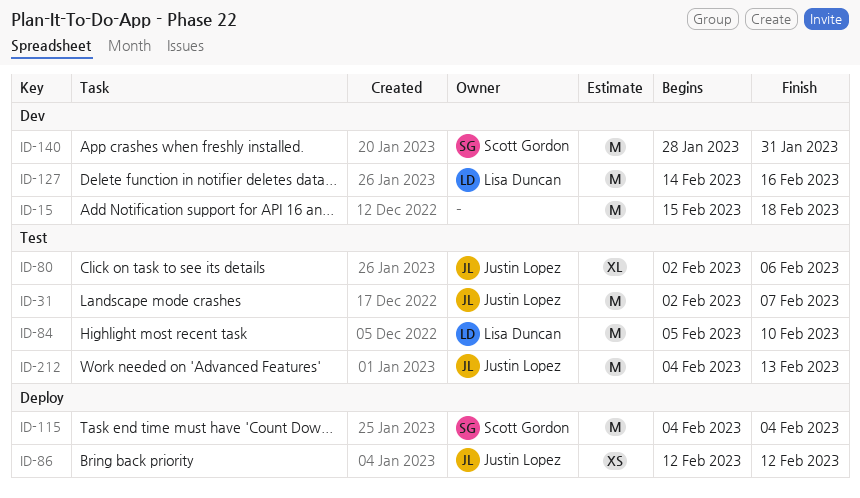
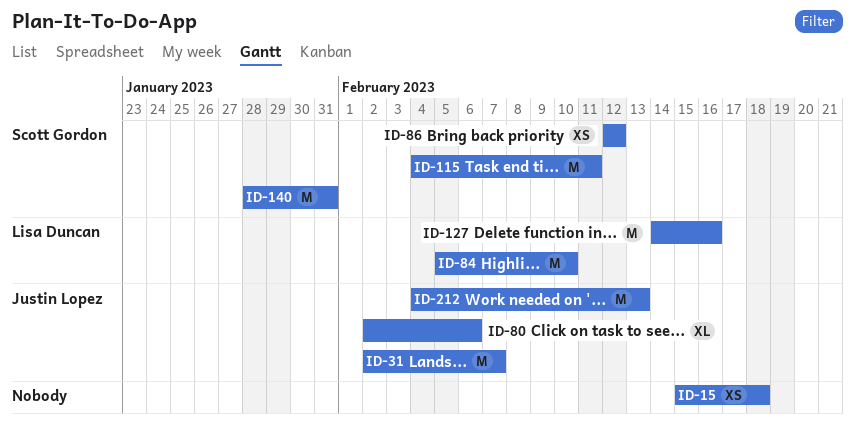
ID-15, estimate: M -> XS
ID-86, owner: Justin Lopez -> Scott Gordon
ID-115, due: Feb 4 -> Feb 11

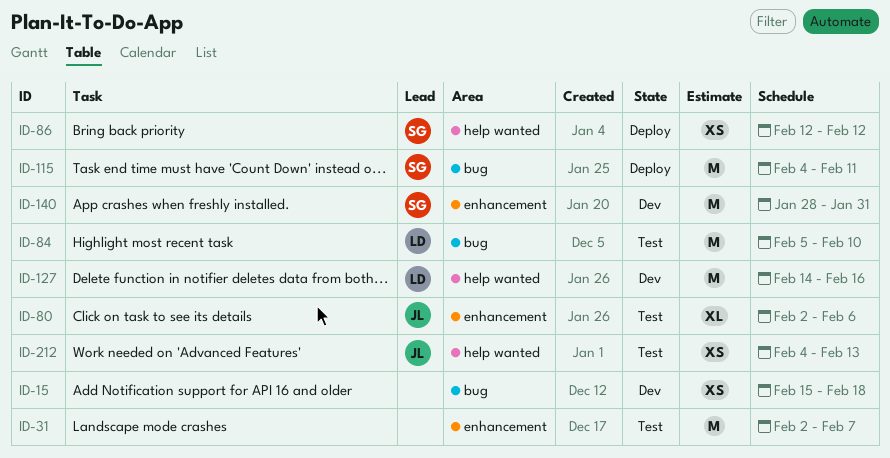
ID-31, owner: Justin Lopez -> none
ID-212, estimate: M -> XS

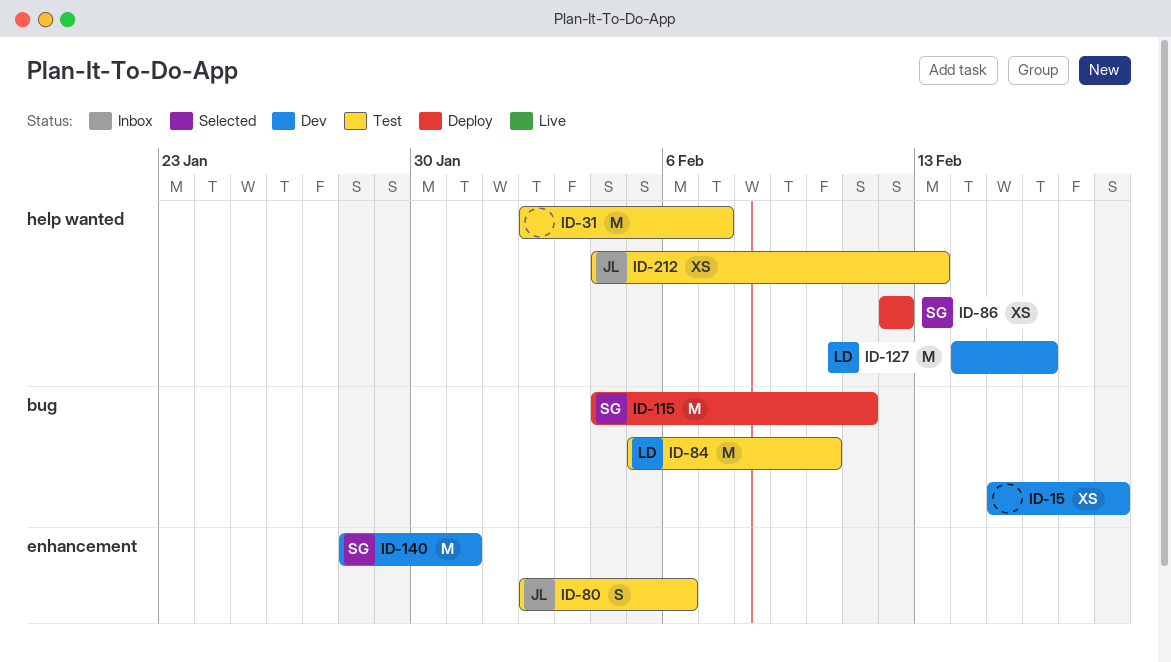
ID-31, label: enhancement -> help wanted
ID-80, estimate: XL -> S

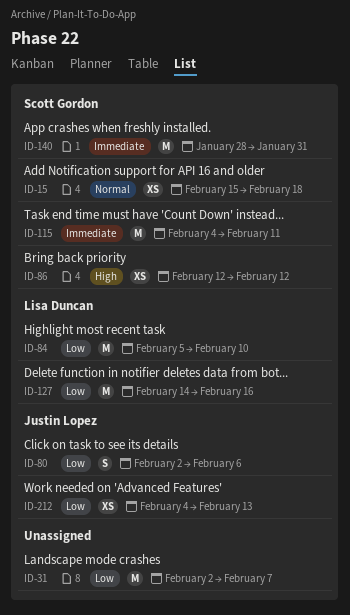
ID-15, owner: none -> Scott Gordon

